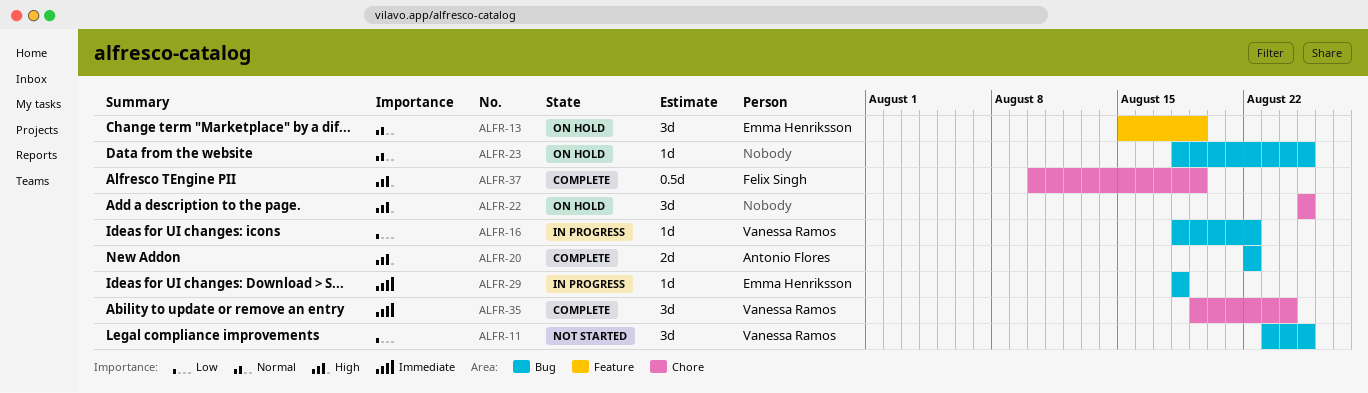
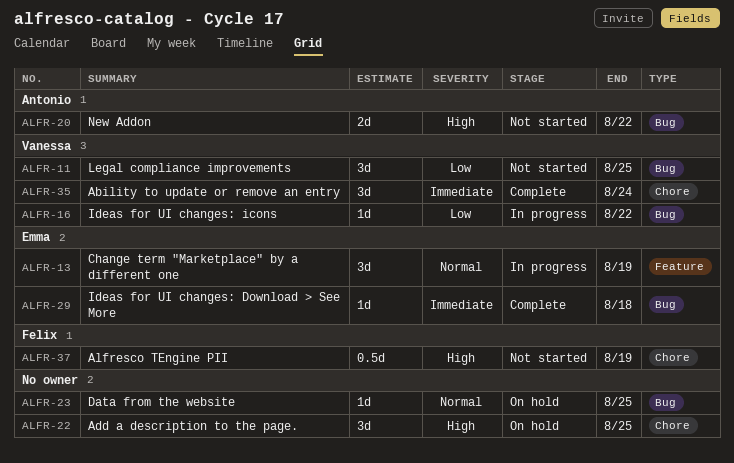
ALFR-13, status: On hold -> In progress
ALFR-20, status: Complete -> Not started
ALFR-29, status: In progress -> Complete
ALFR-37, status: Complete -> Not started

